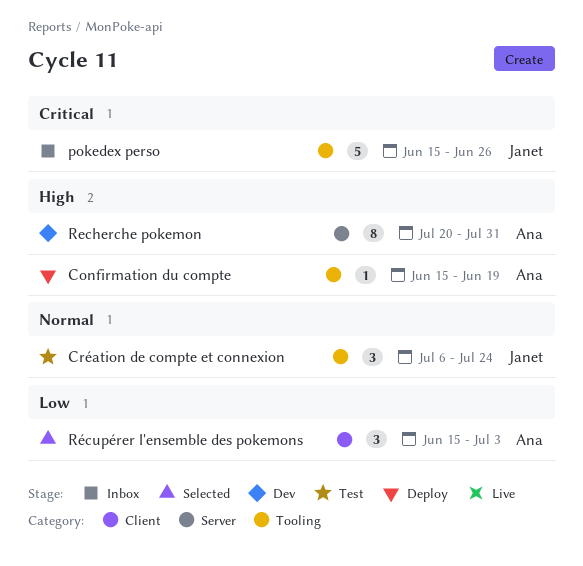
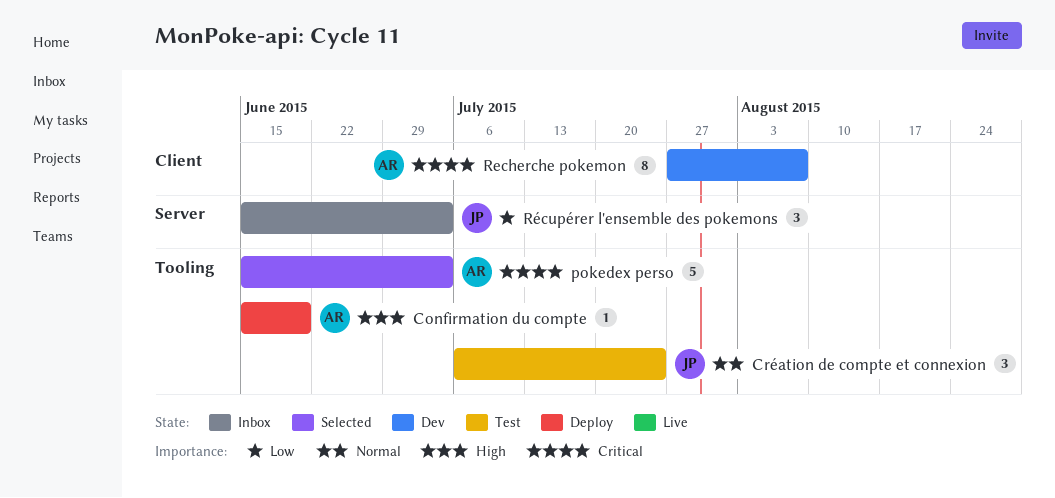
pokedex perso, status: Inbox -> Selected
pokedex perso, owner: Janet -> Ana
pokedex perso, due: Jun 26 -> Jul 3
Recherche pokemon, priority: High -> Critical
Recherche pokemon, label: Server -> Client
Recherche pokemon, start: Jul 20 -> Jul 27
Recherche pokemon, due: Jul 31 -> Aug 7
Récupérer l'ensemble des pokemons, status: Selected -> Inbox
Récupérer l'ensemble des pokemons, owner: Ana -> Janet
Récupérer l'ensemble des pokemons, label: Client -> Server

